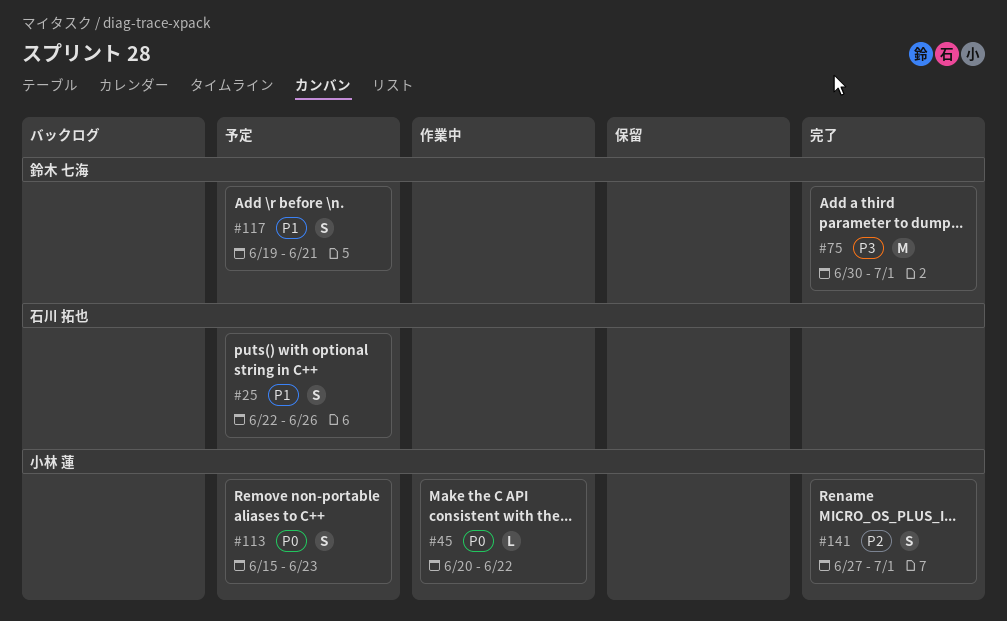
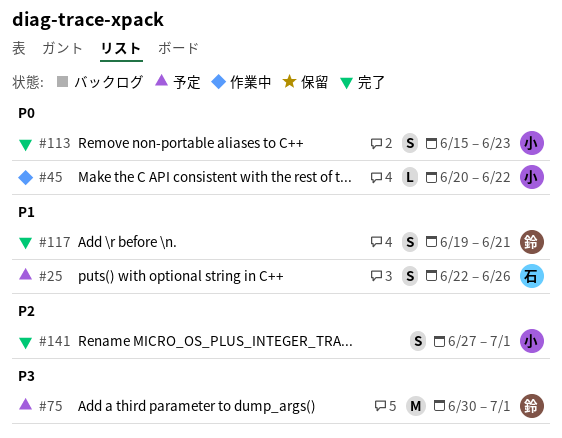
#75, status: 完了 -> 予定
#113, status: 予定 -> 完了
#117, status: 予定 -> 完了

